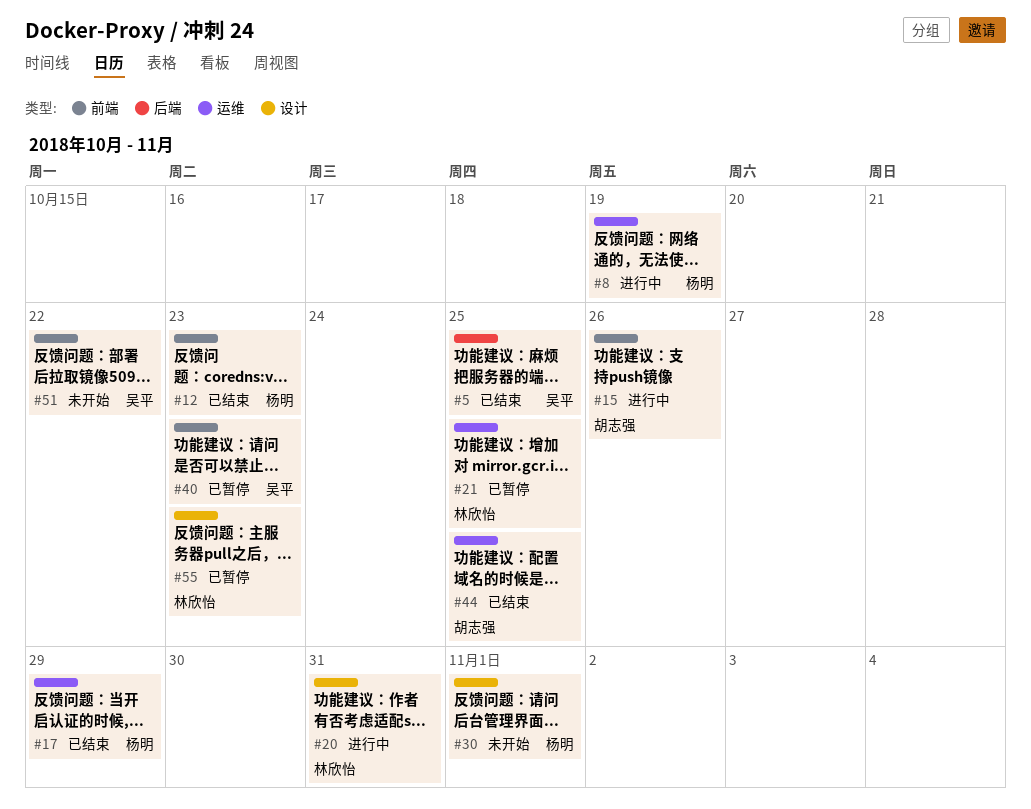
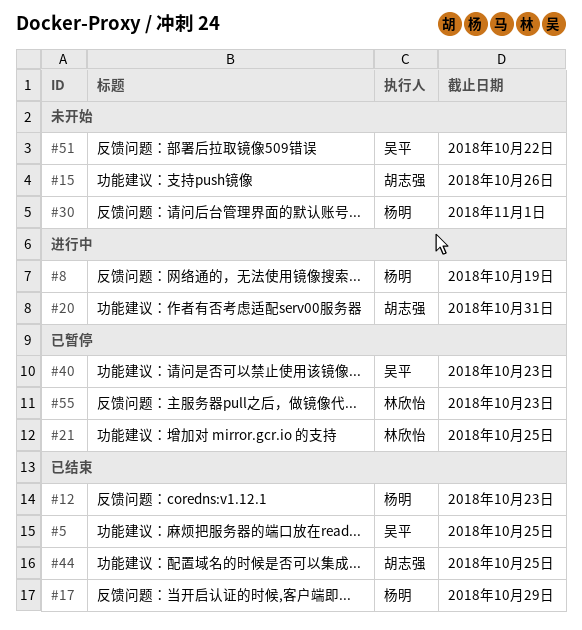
#15, status: 进行中 -> 未开始
#20, owner: 林欣怡 -> 胡志强

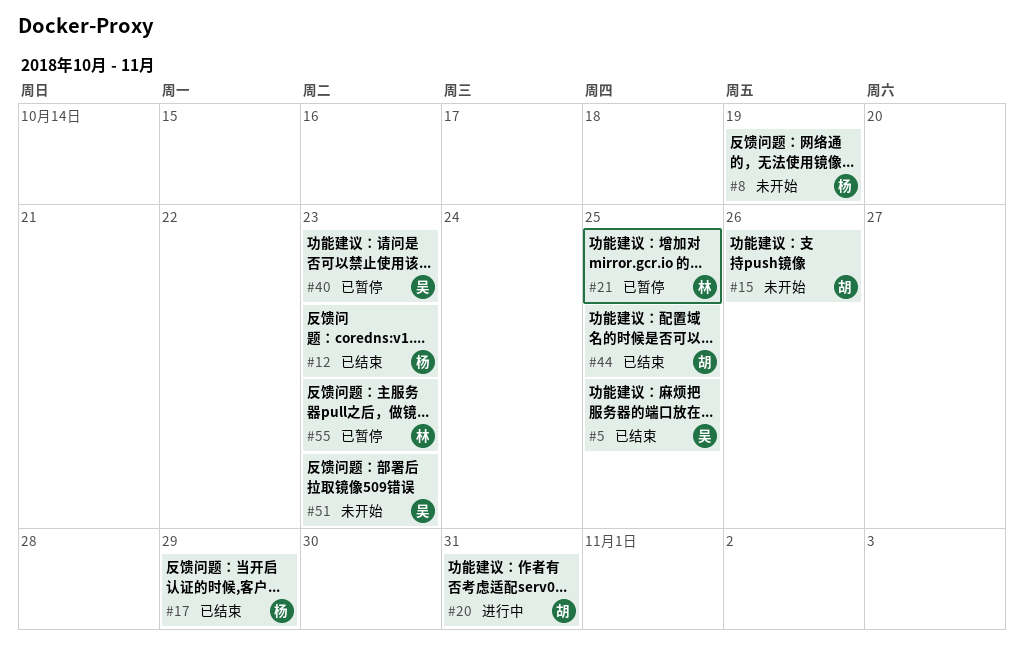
#8, status: 进行中 -> 未开始
#30: present -> none
#51, due: Oct 22 -> Oct 23

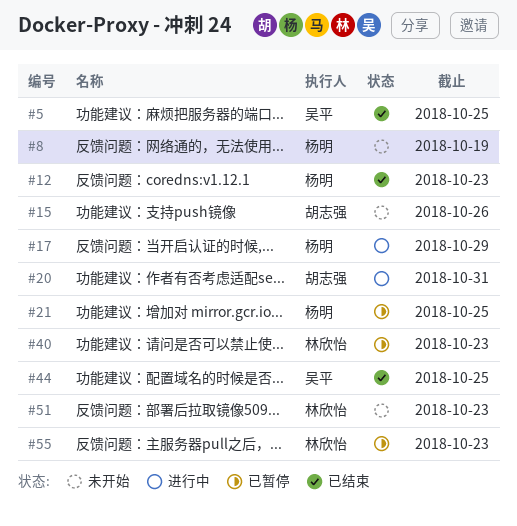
#17, status: 已结束 -> 进行中
#21, owner: 林欣怡 -> 杨明
#40, owner: 吴平 -> 林欣怡
#44, owner: 胡志强 -> 吴平
#51, owner: 吴平 -> 林欣怡

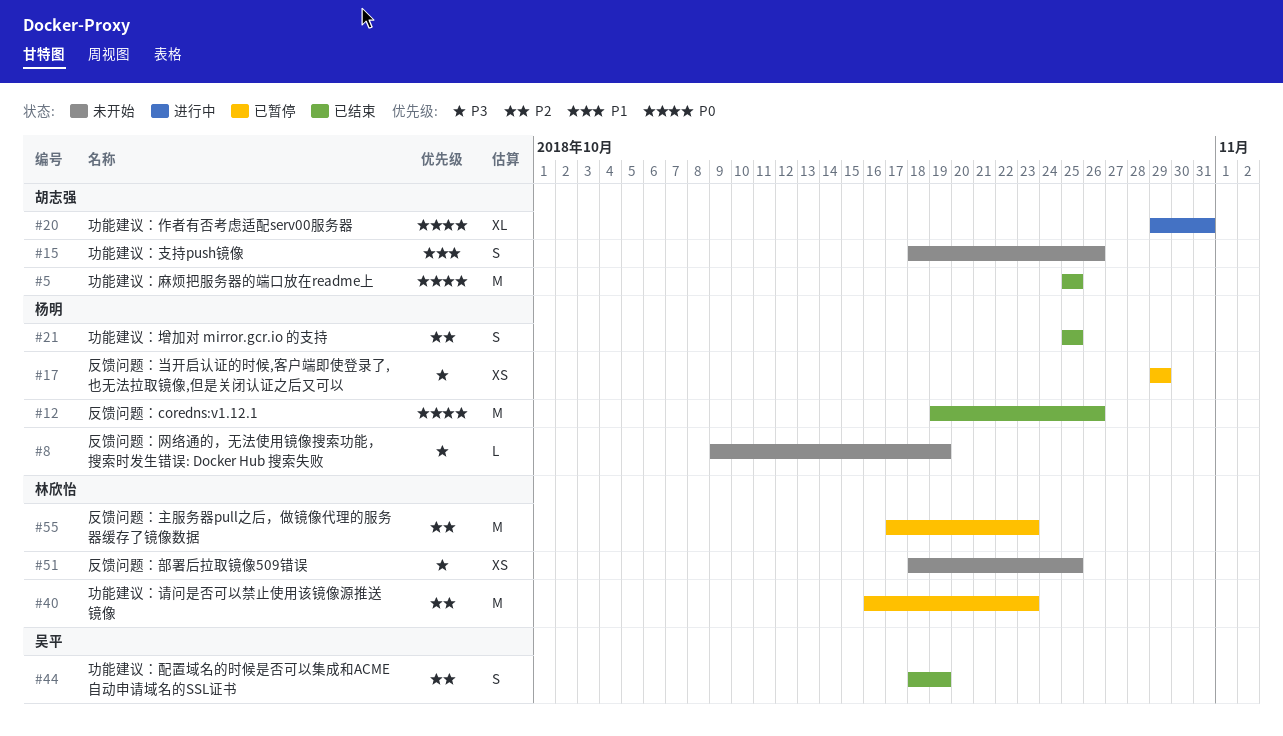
#5, owner: 吴平 -> 胡志强
#12, due: Oct 23 -> Oct 26
#17, status: 进行中 -> 已暂停
#21, status: 已暂停 -> 已结束
#44, due: Oct 25 -> Oct 19
#51, due: Oct 23 -> Oct 25

